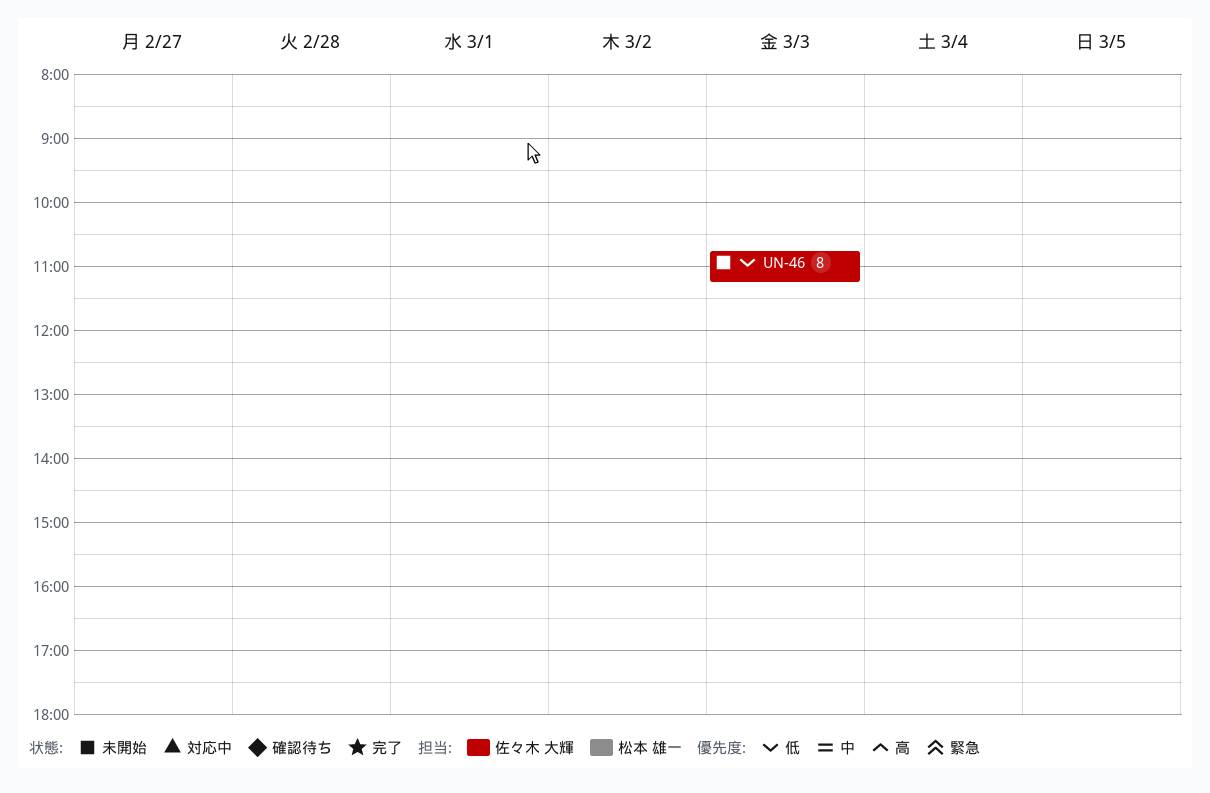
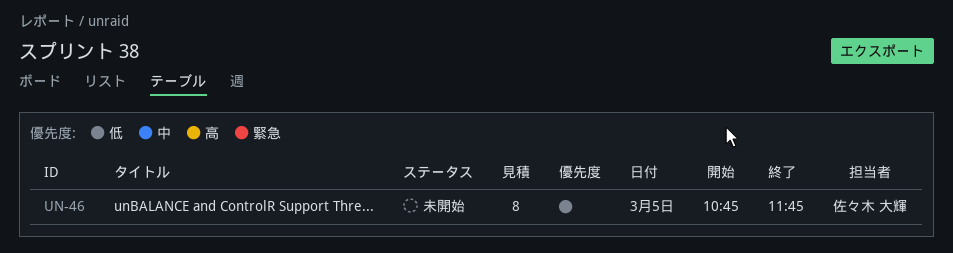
UN-46, day: Mar 3 -> Mar 5
UN-46, ends: 11:15 -> 11:45

